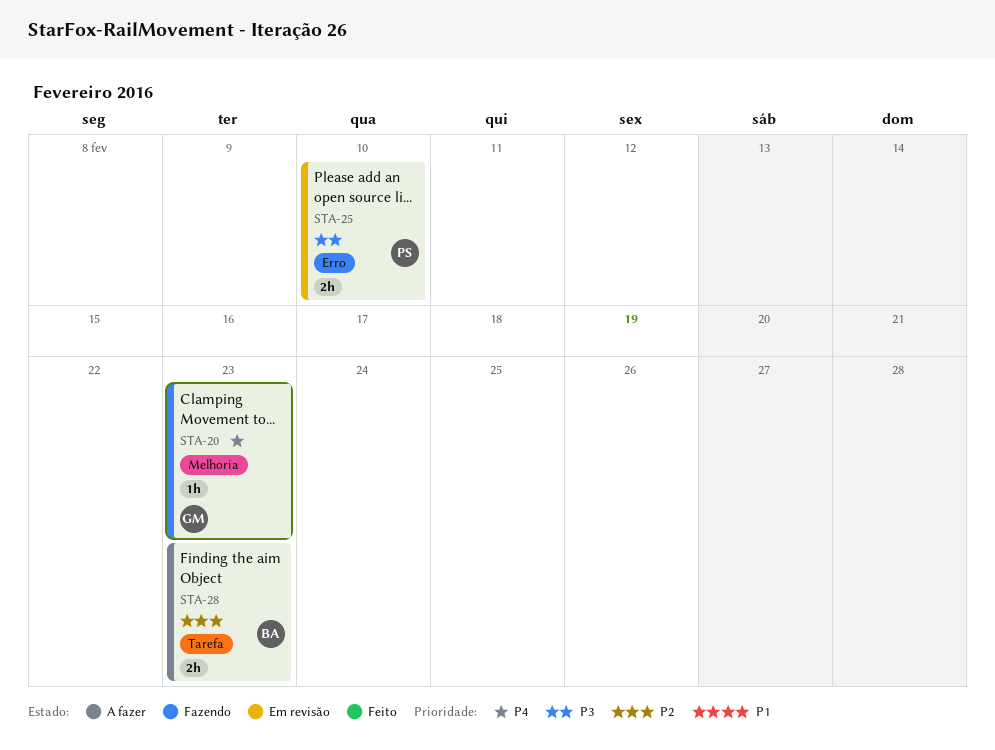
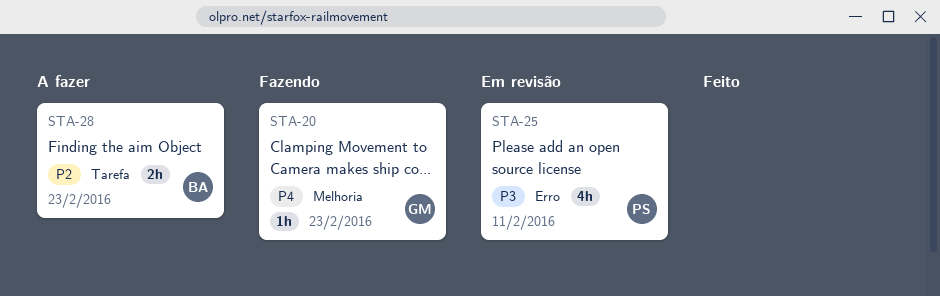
STA-25, estimate: 2h -> 4h
STA-25, due: Feb 10 -> Feb 11

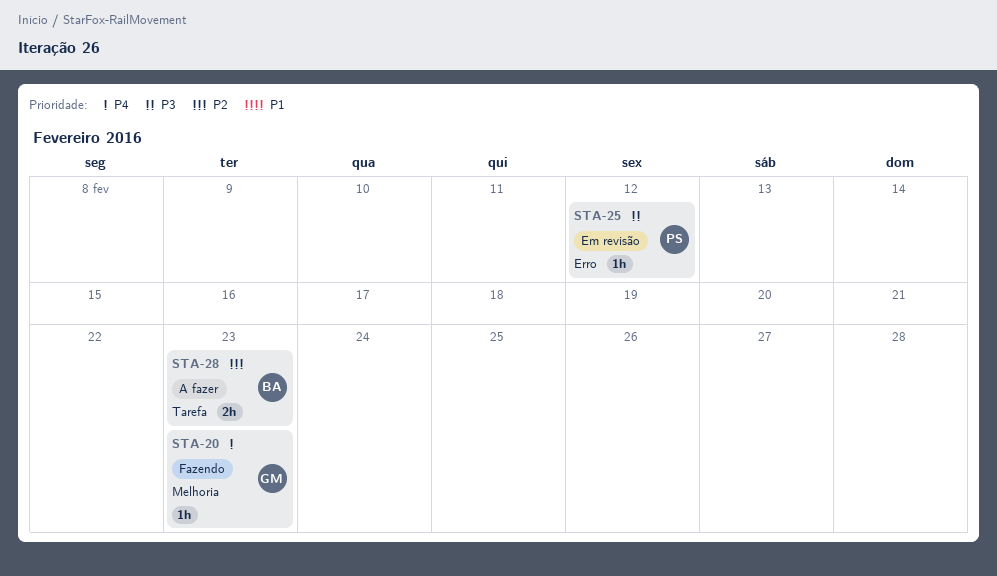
STA-25, estimate: 4h -> 1h
STA-25, due: Feb 11 -> Feb 12

